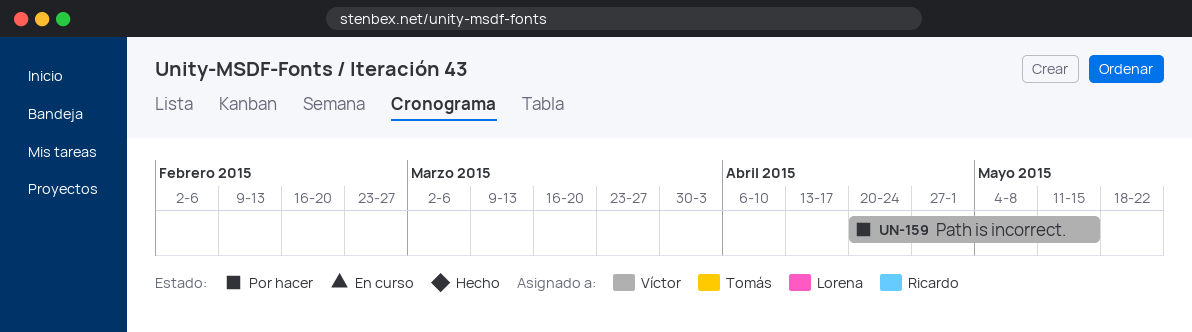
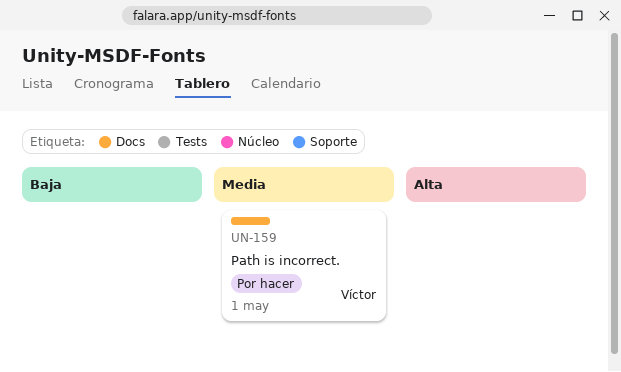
UN-159, due: May 15 -> May 1

